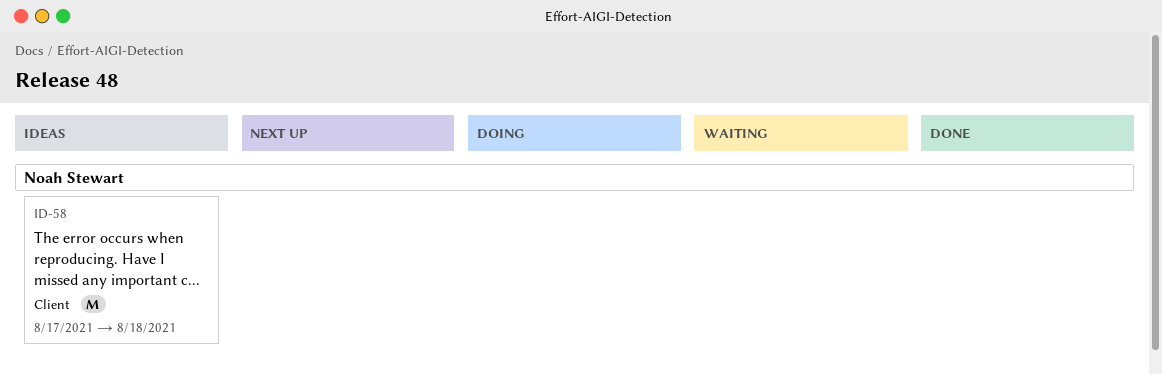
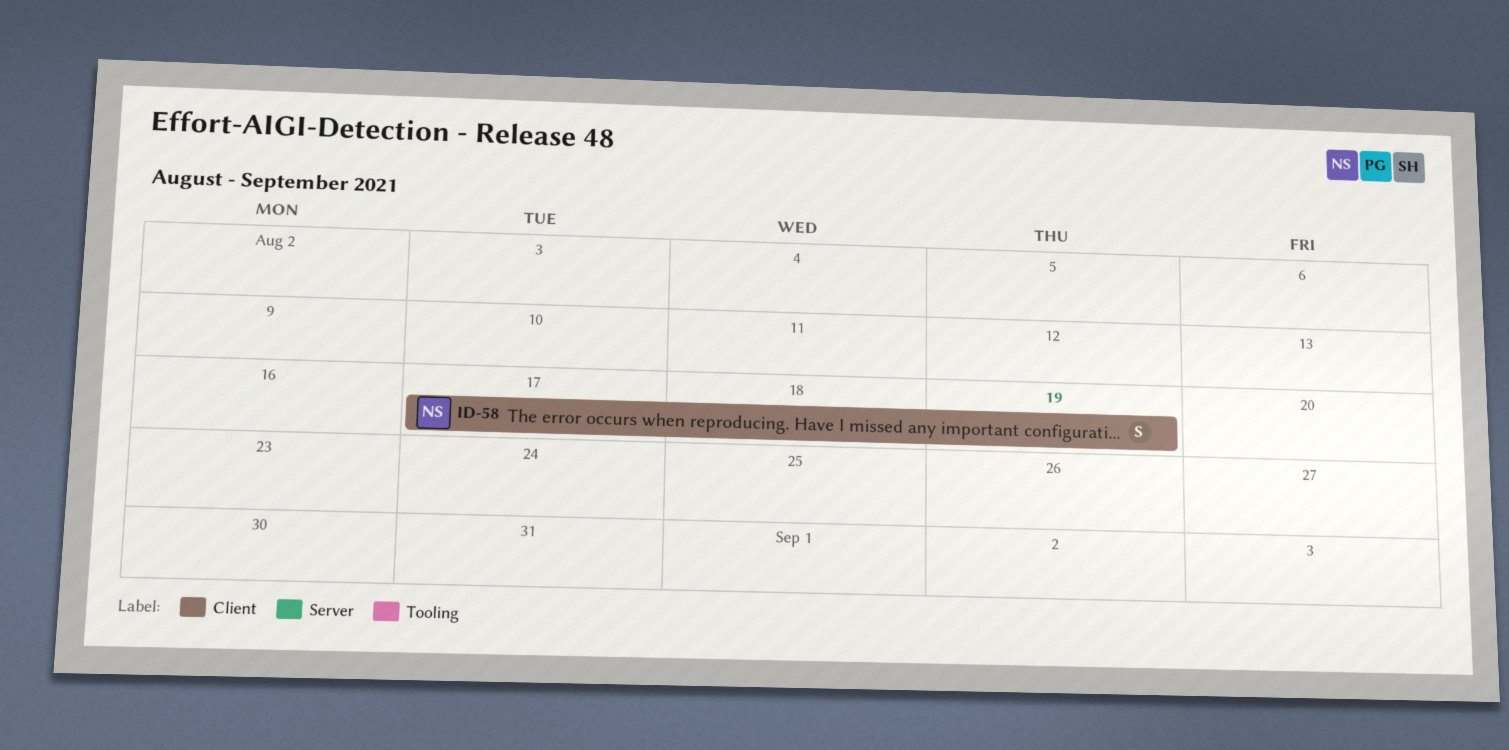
ID-58, estimate: M -> S
ID-58, due: Aug 18 -> Aug 19

